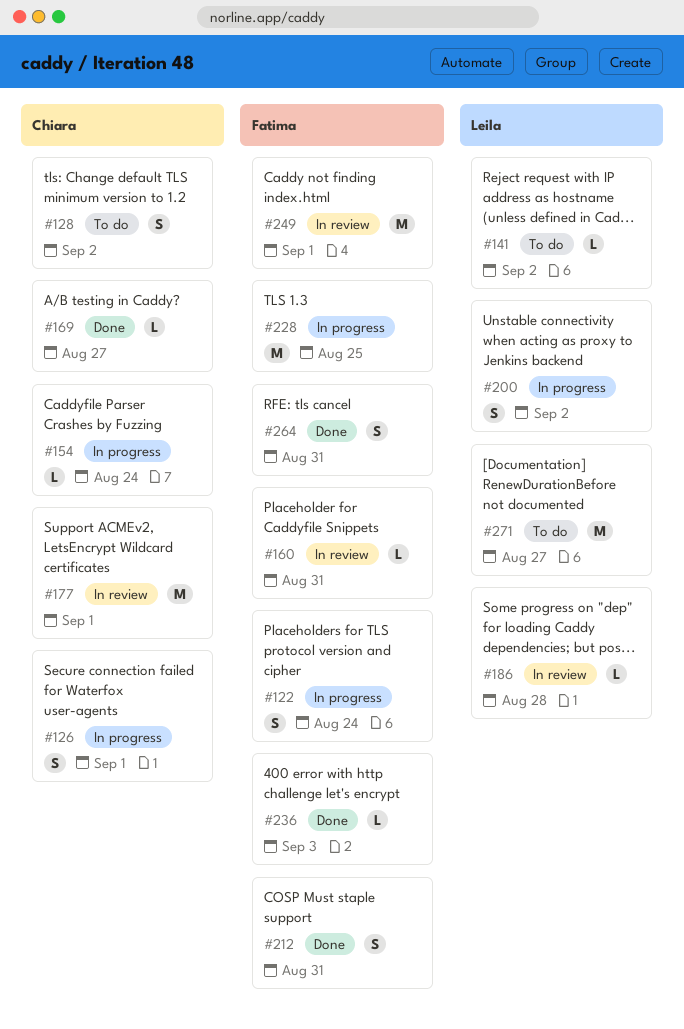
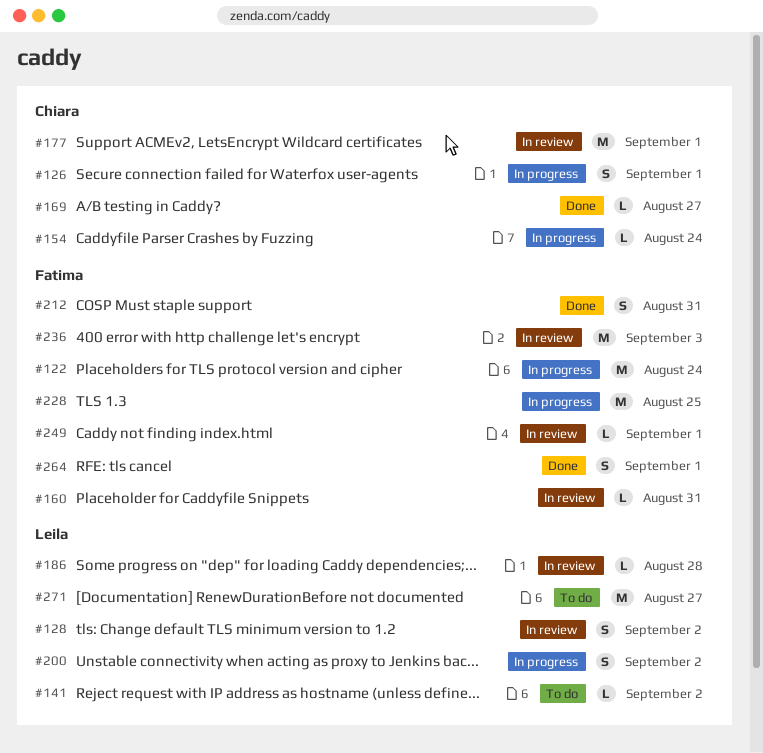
#122, estimate: S -> M
#128, status: To do -> In review
#128, owner: Chiara -> Leila
#236, status: Done -> In review
#236, estimate: L -> M
#249, estimate: M -> L
#264, due: Aug 31 -> Sep 1

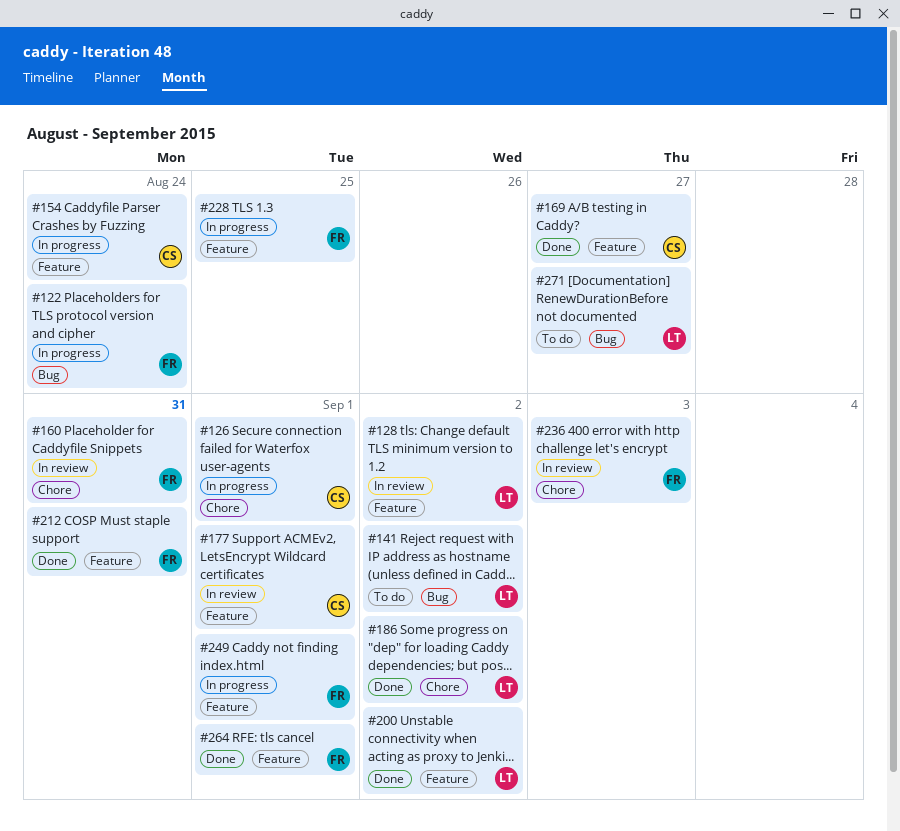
#186, status: In review -> Done
#186, due: Aug 28 -> Sep 2
#200, status: In progress -> Done
#249, status: In review -> In progress

